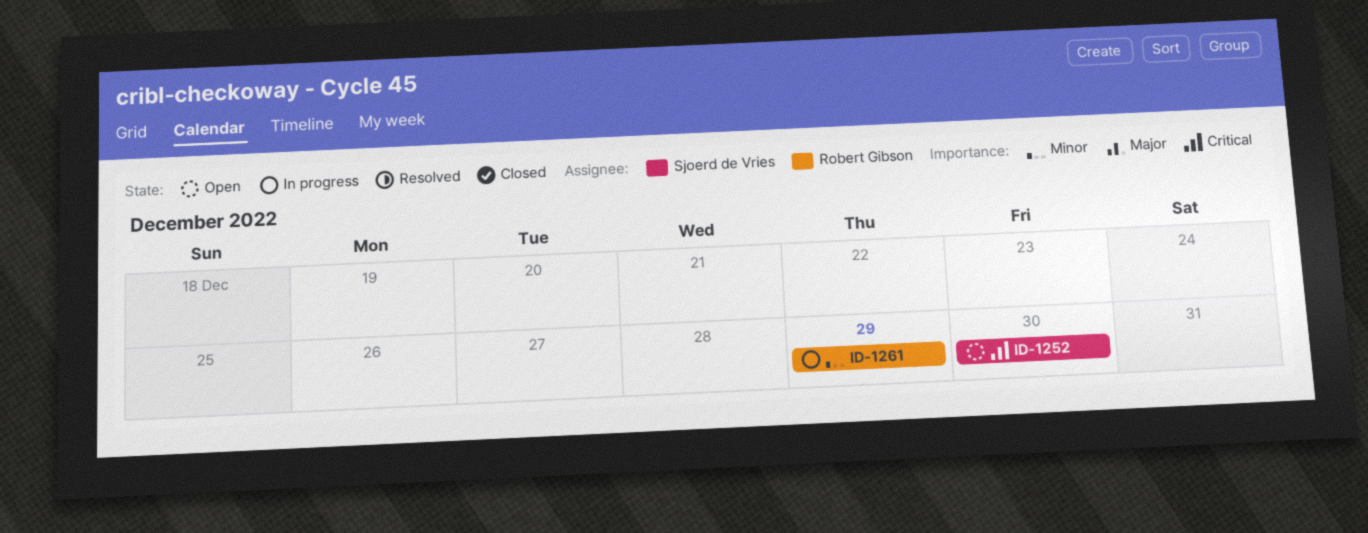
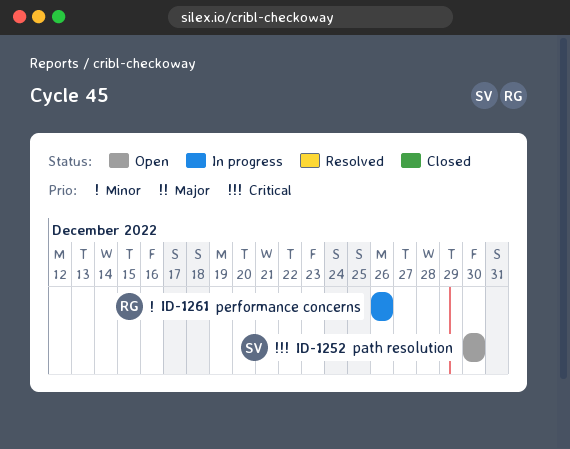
ID-1261, start: Dec 29 -> Dec 26
ID-1261, due: Dec 29 -> Dec 26

